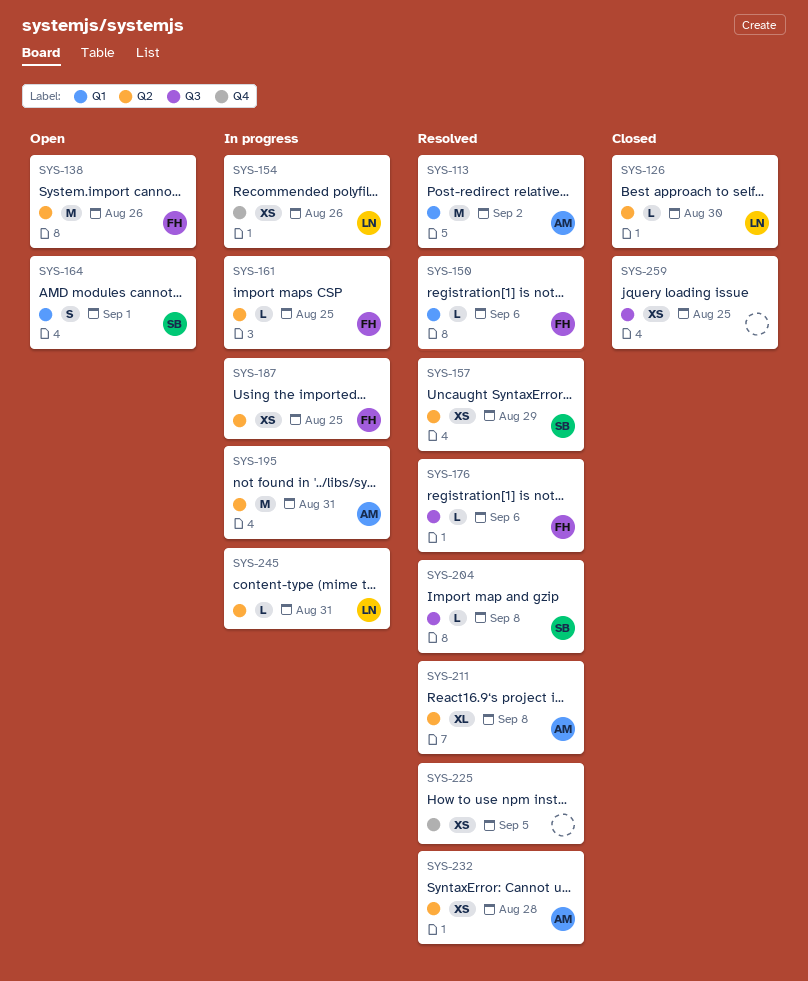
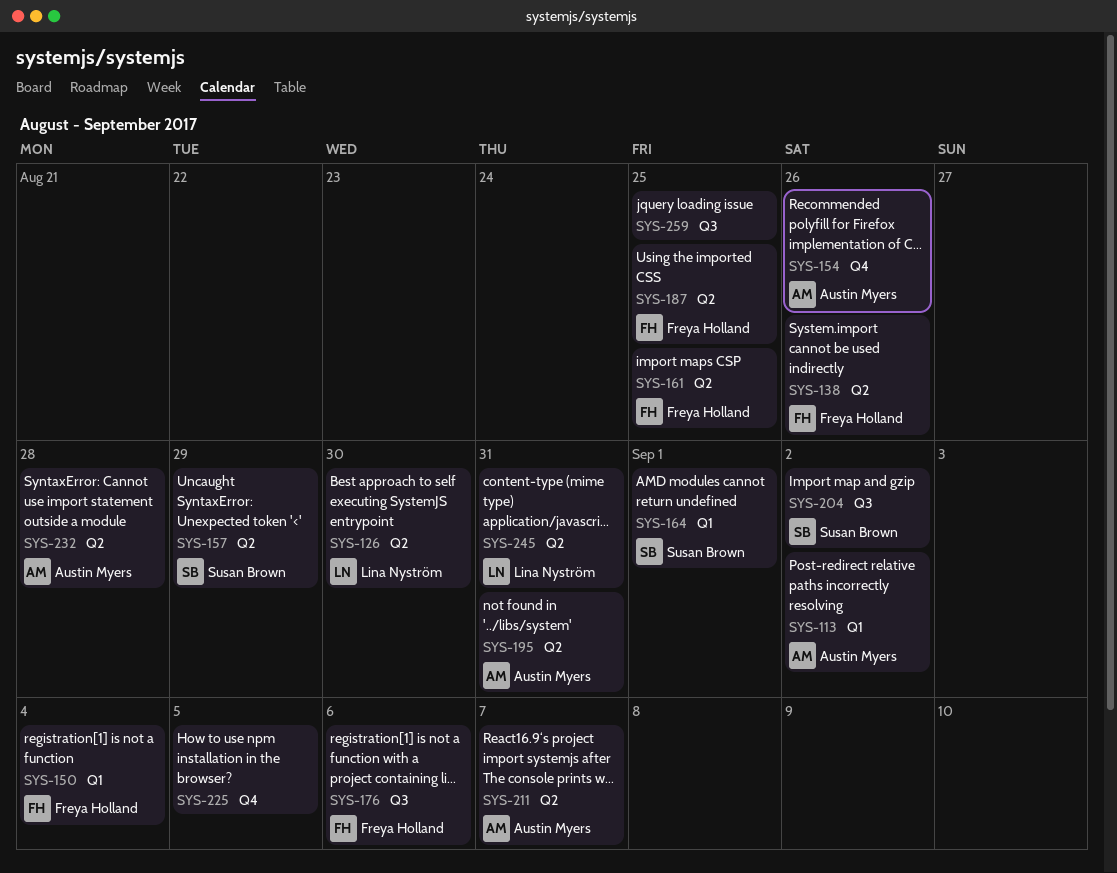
SYS-150, due: Sep 6 -> Sep 4
SYS-154, owner: Lina Nyström -> Austin Myers
SYS-204, due: Sep 8 -> Sep 2
SYS-211, due: Sep 8 -> Sep 7

